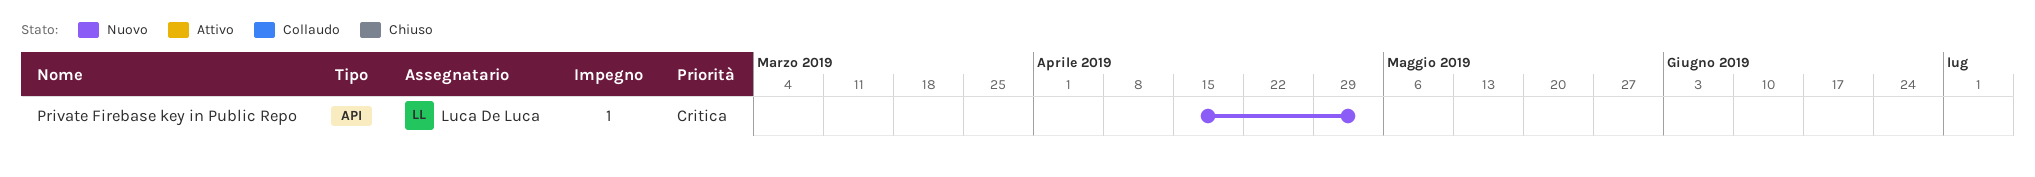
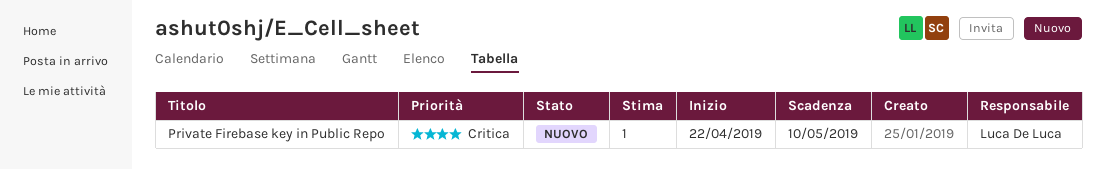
Private Firebase key in Public Repo, start: Apr 15 -> Apr 22
Private Firebase key in Public Repo, due: May 3 -> May 10

